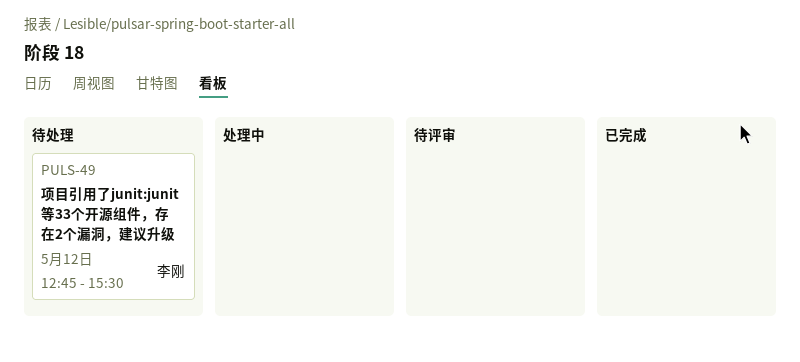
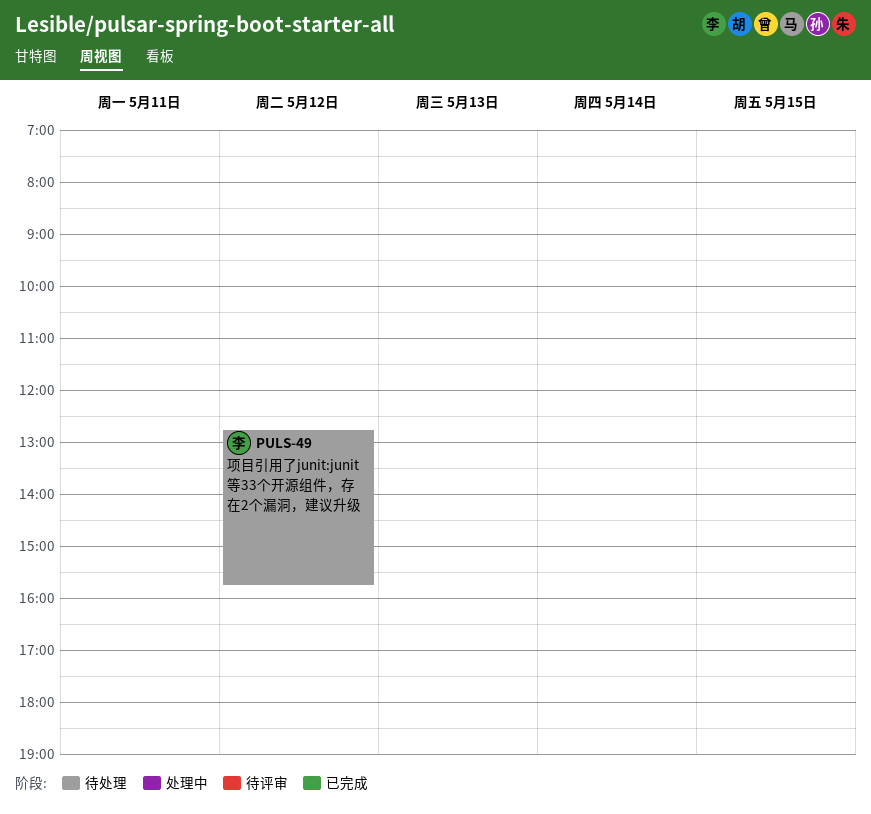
PULS-49, ends: 15:30 -> 15:45

